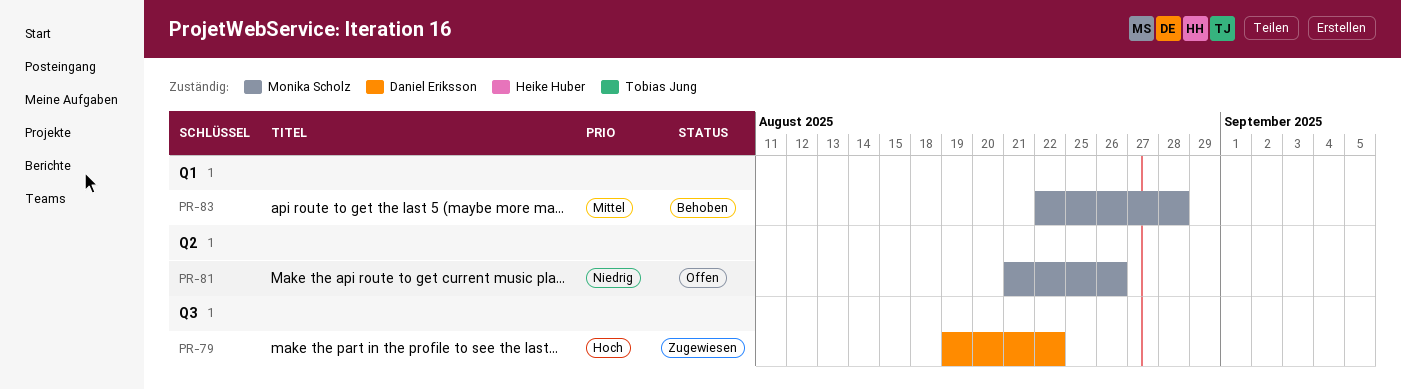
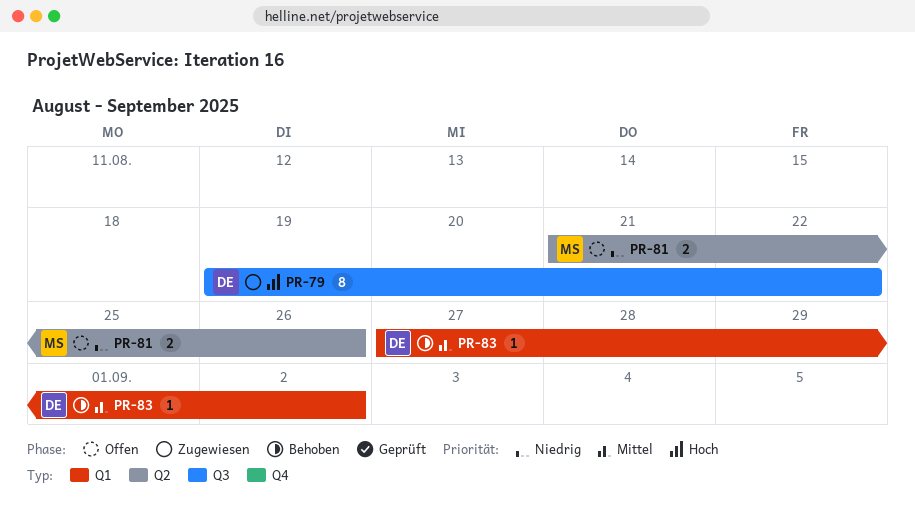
PR-83, owner: Monika Scholz -> Daniel Eriksson
PR-83, start: Aug 22 -> Aug 27
PR-83, due: Aug 28 -> Sep 2

